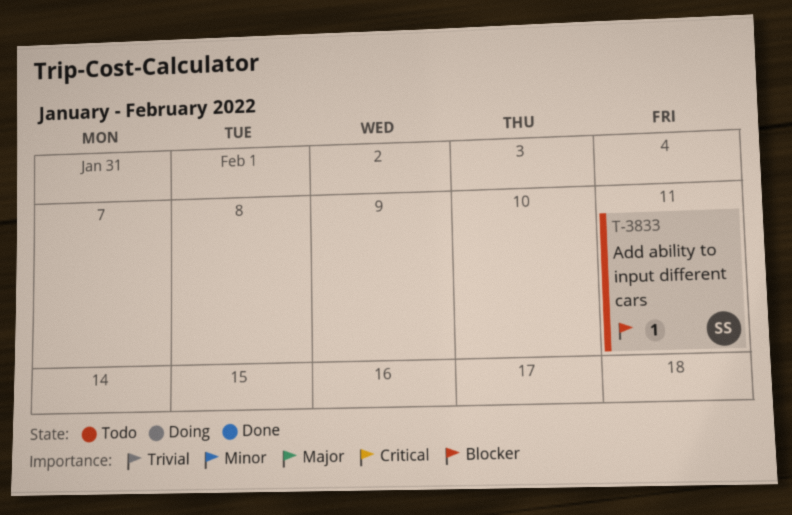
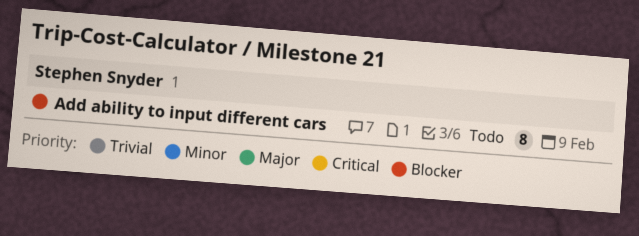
Add ability to input different cars, estimate: 1 -> 8
Add ability to input different cars, due: Feb 11 -> Feb 9

